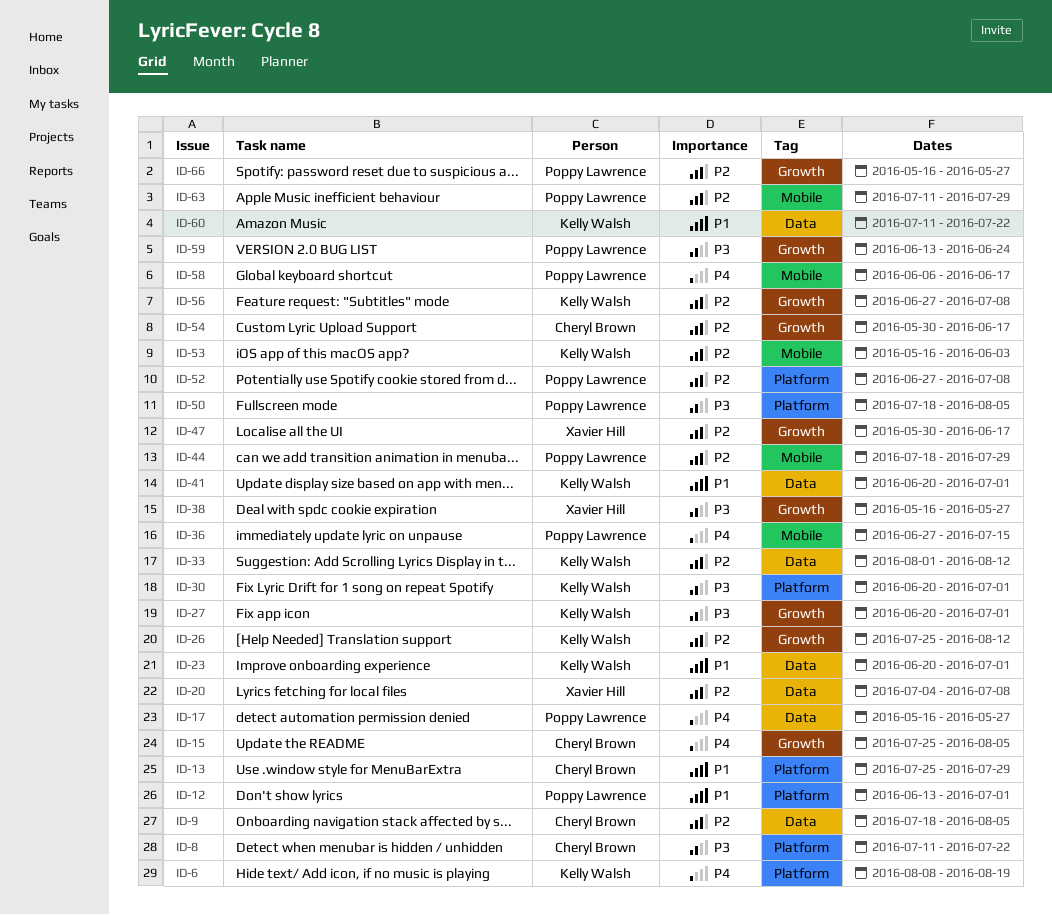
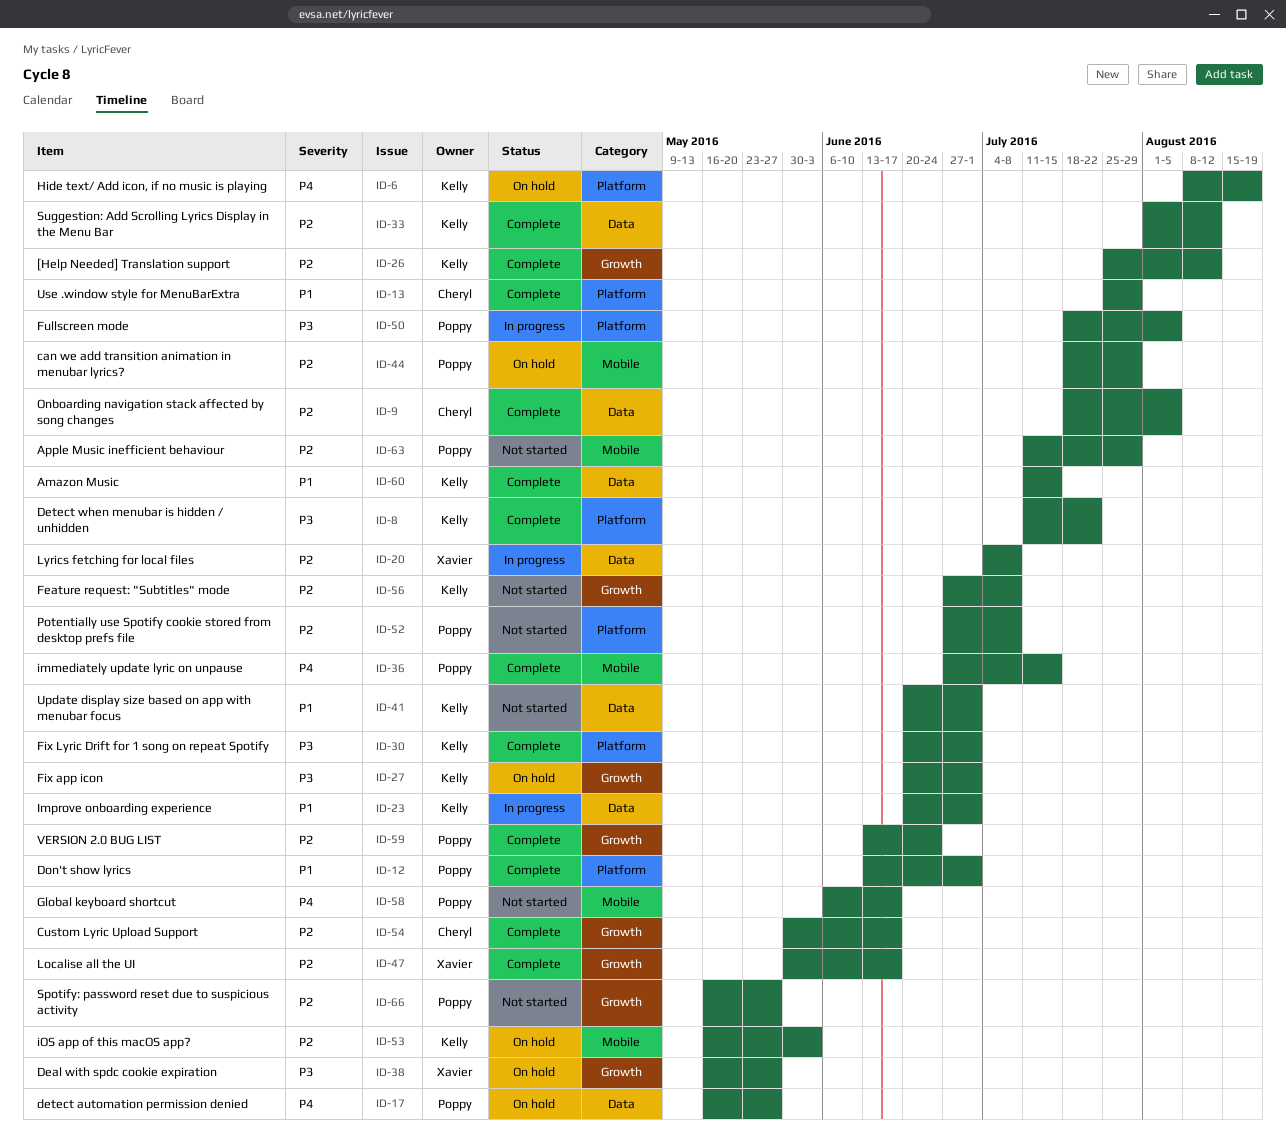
ID-8, owner: Cheryl Brown -> Kelly Walsh
ID-15: present -> none
ID-59, priority: P3 -> P2
ID-60, due: Jul 22 -> Jul 15

